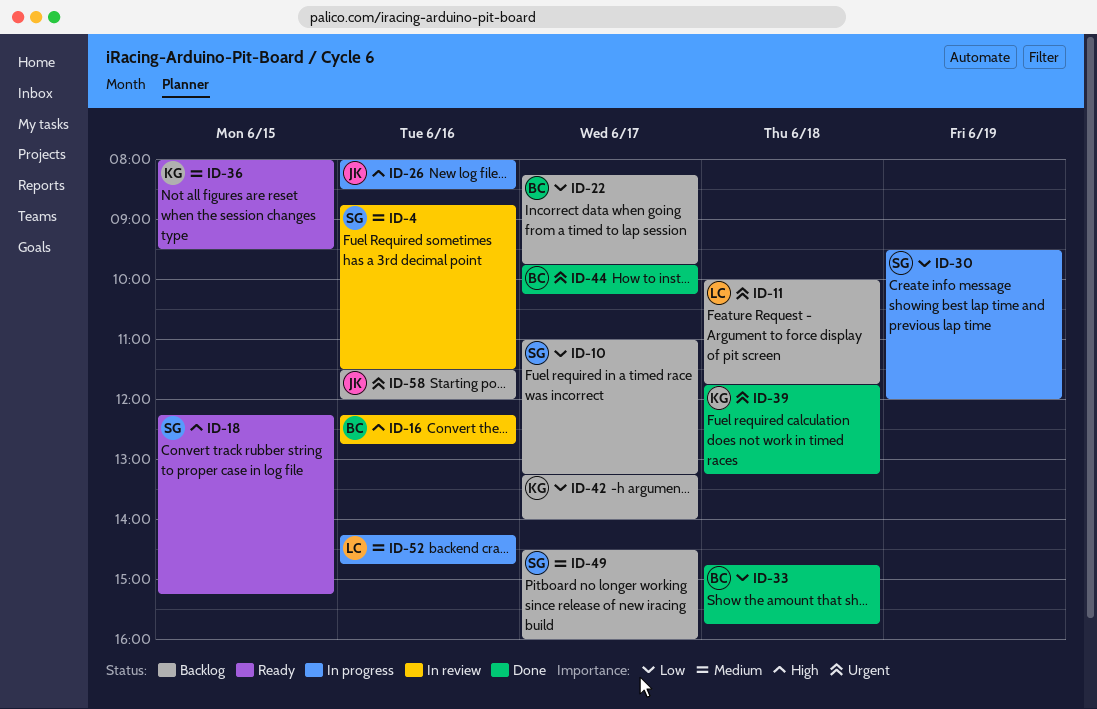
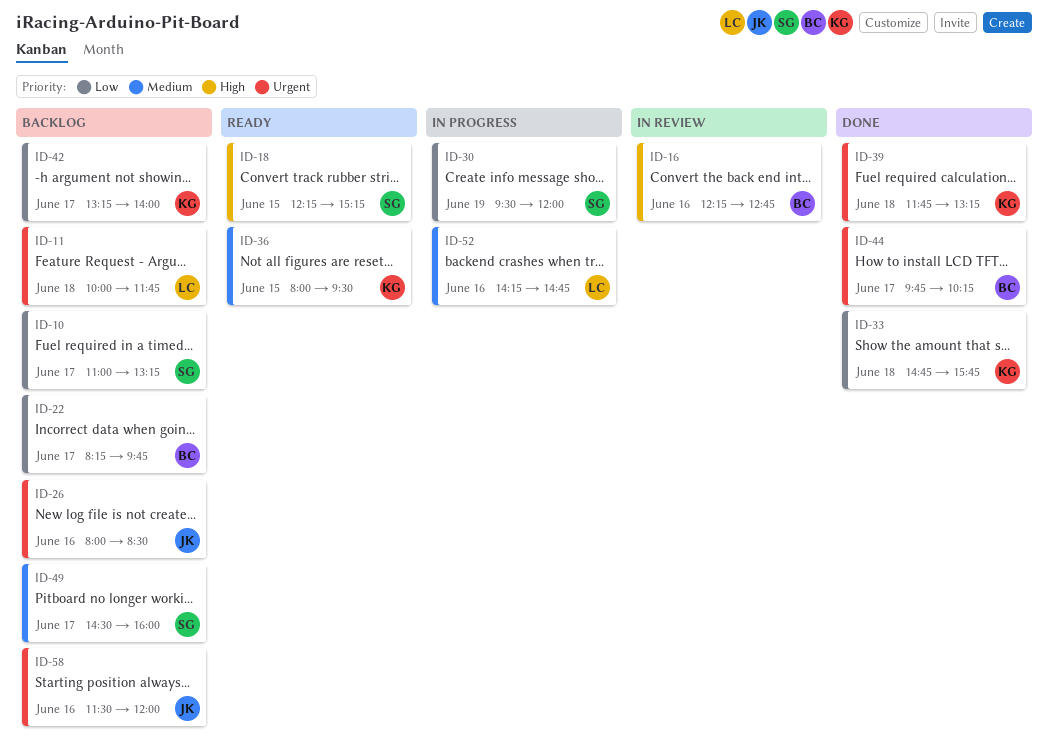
ID-4: present -> none
ID-26, status: In progress -> Backlog
ID-26, priority: High -> Urgent
ID-33, owner: BC -> KG

